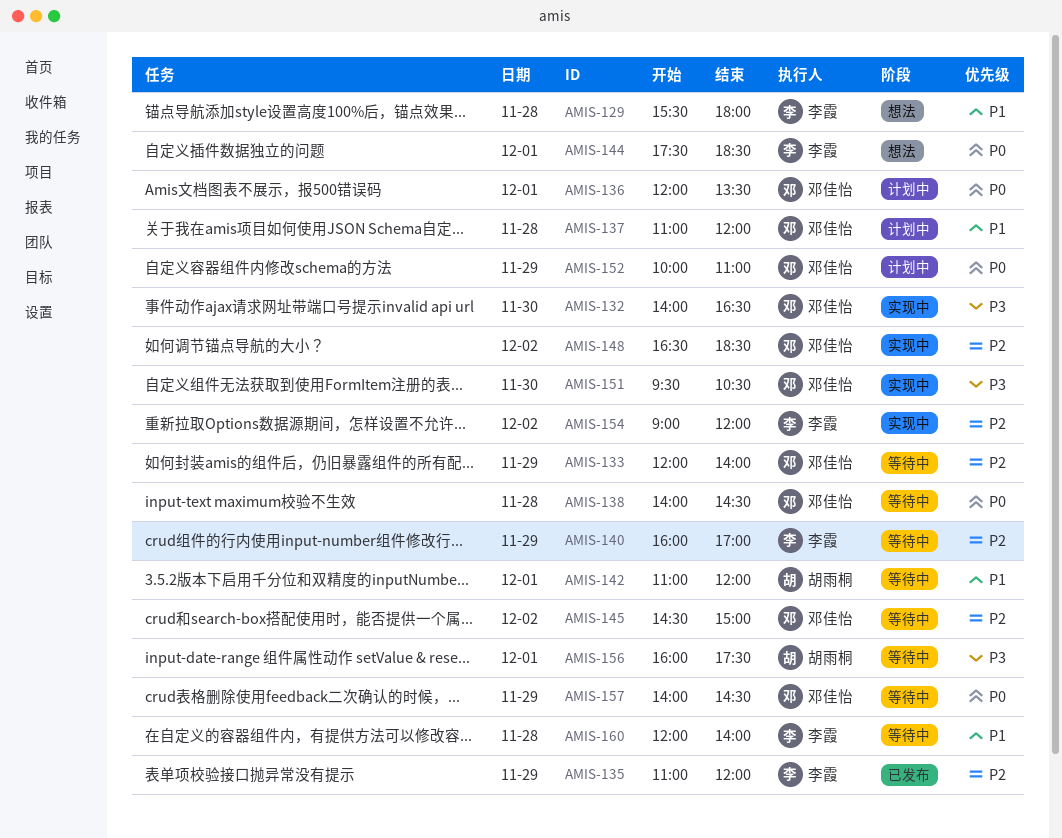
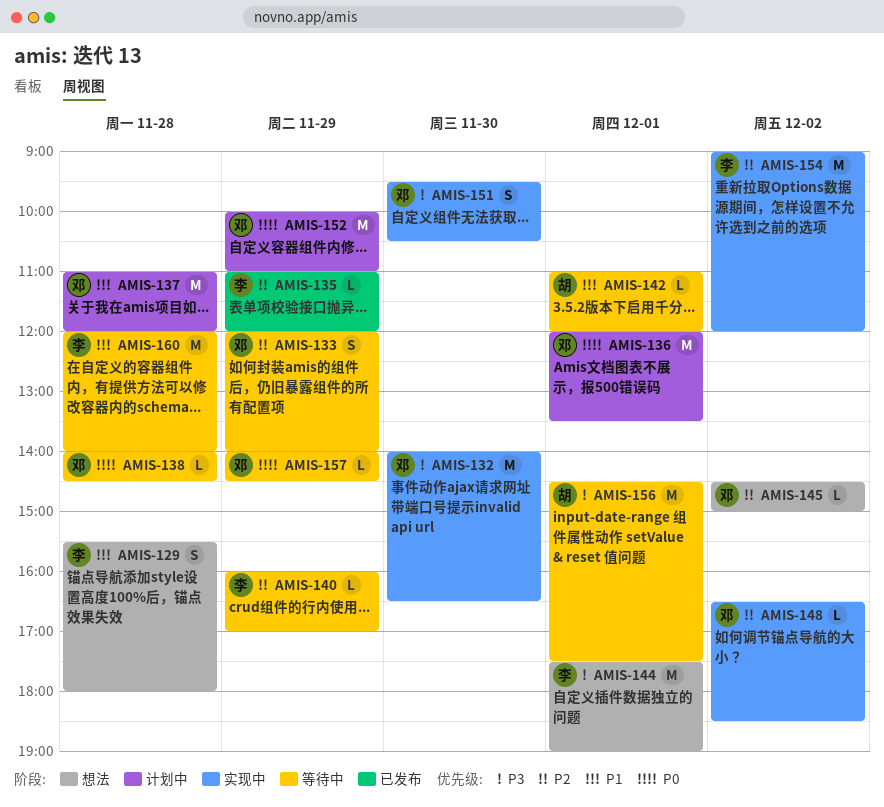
AMIS-144, priority: P0 -> P3
AMIS-144, ends: 18:30 -> 19:00
AMIS-145, status: 等待中 -> 想法
AMIS-156, begins: 16:00 -> 14:30

